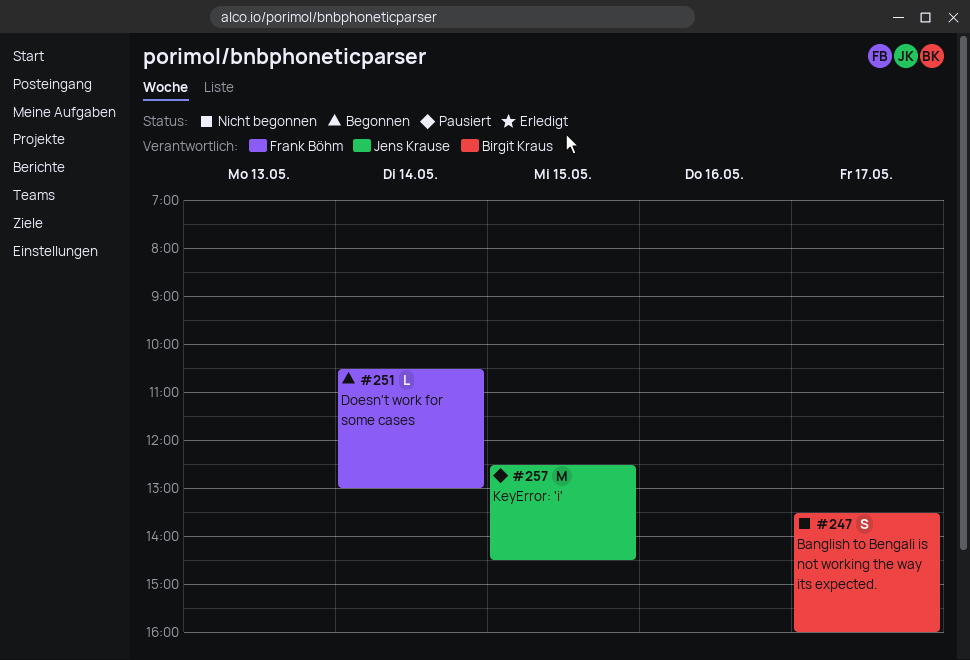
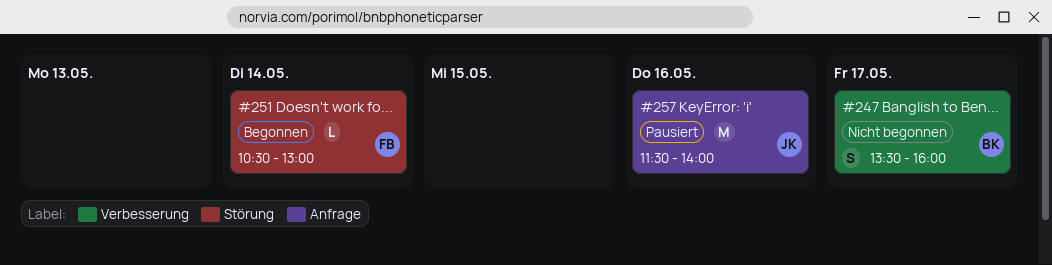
#257, day: May 15 -> May 16
#257, begins: 12:30 -> 11:30
#257, ends: 14:30 -> 14:00

